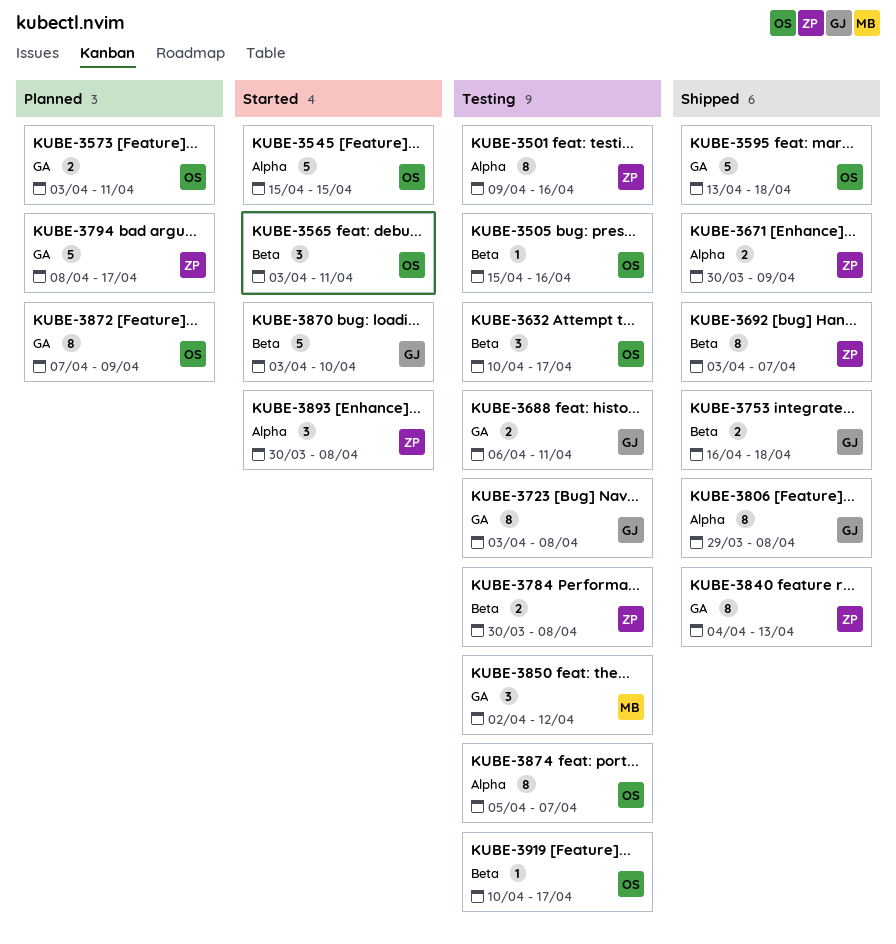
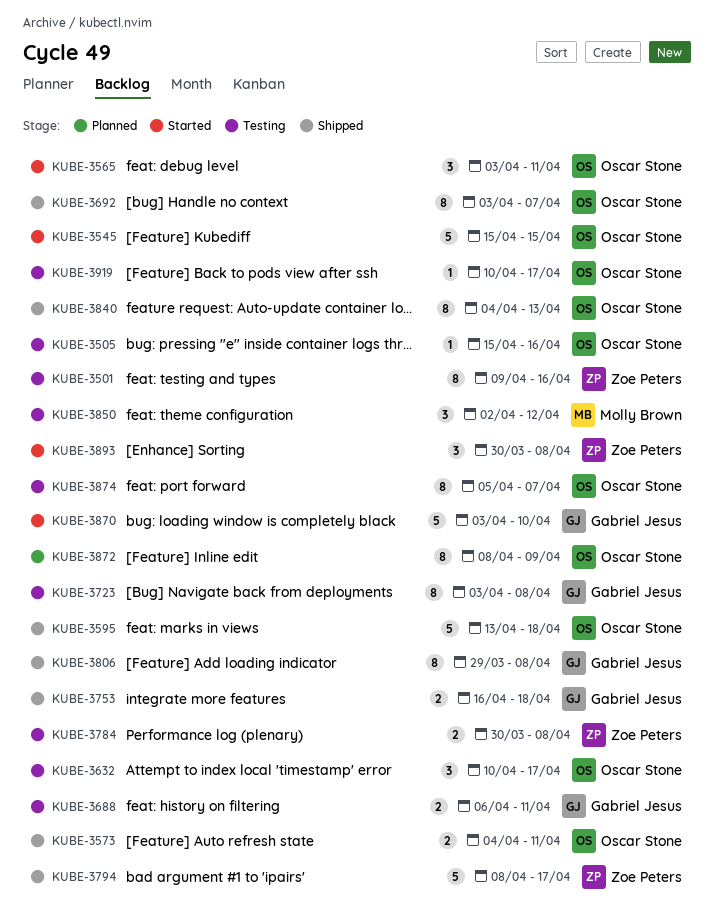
KUBE-3573, status: Planned -> Shipped
KUBE-3573, start: Apr 3 -> Apr 4
KUBE-3671: present -> none
KUBE-3692, owner: Zoe Peters -> Oscar Stone
KUBE-3794, status: Planned -> Shipped
KUBE-3840, owner: Zoe Peters -> Oscar Stone
KUBE-3872, start: Apr 7 -> Apr 8

